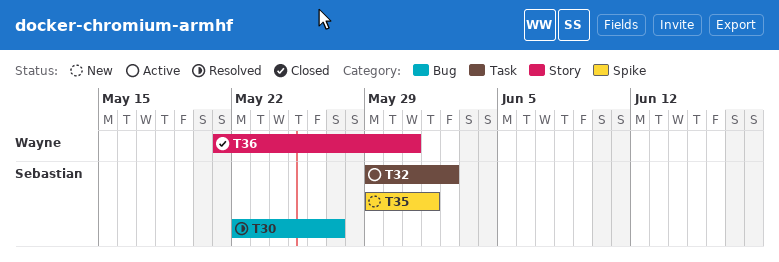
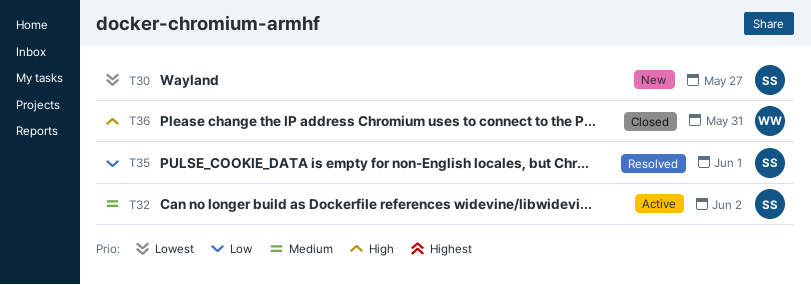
T30, status: Resolved -> New
T35, status: New -> Resolved

